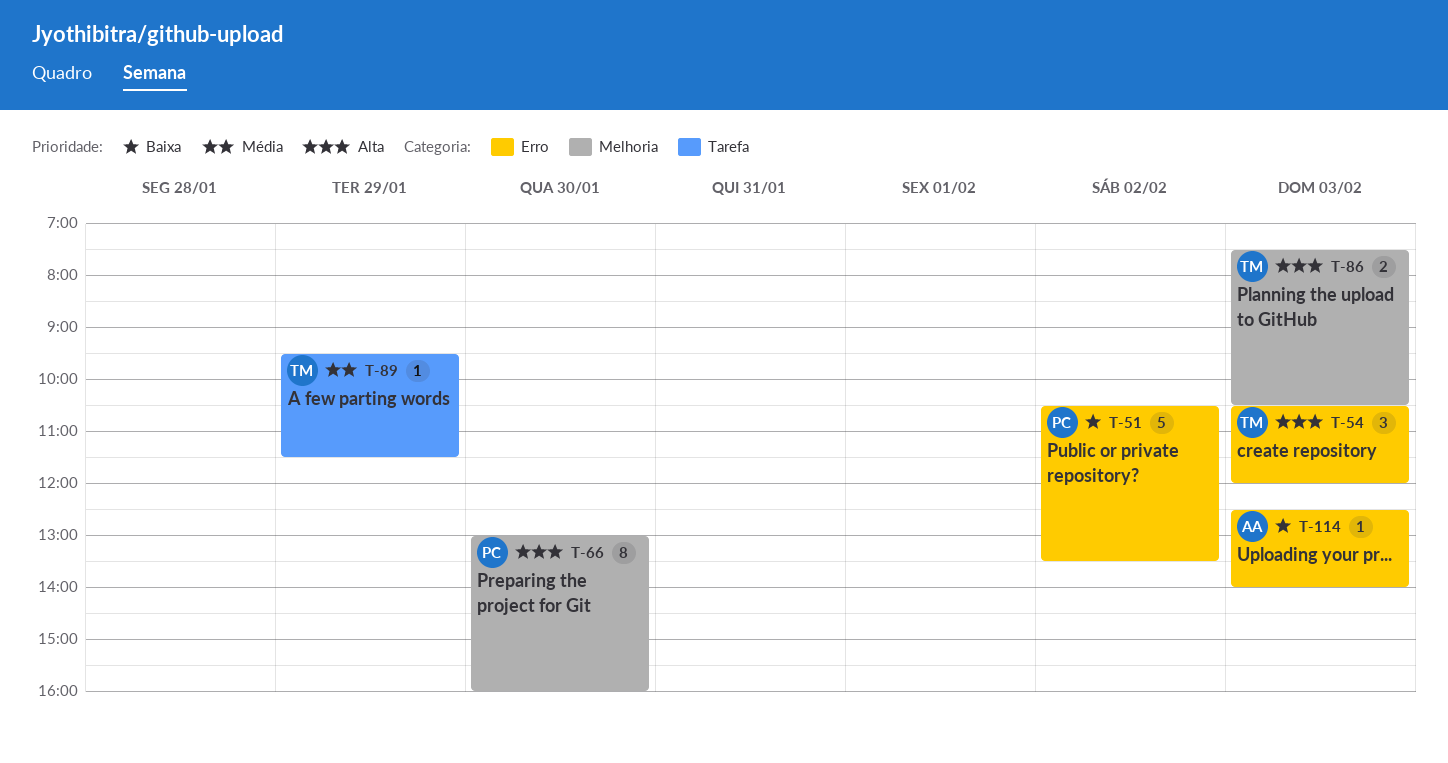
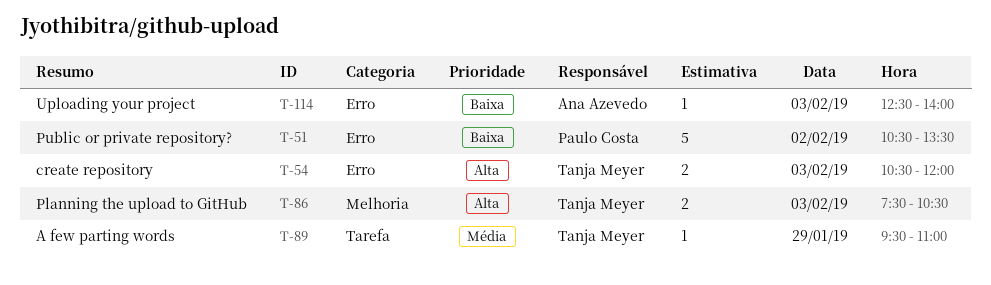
T-54, estimate: 3 -> 2
T-66: present -> none
T-89, ends: 11:30 -> 11:00

